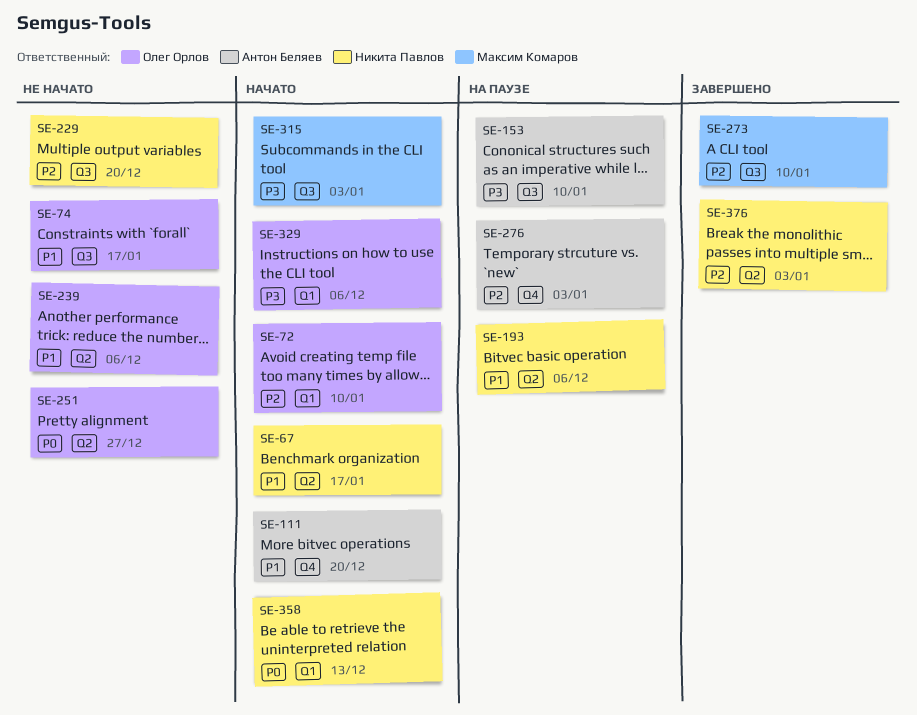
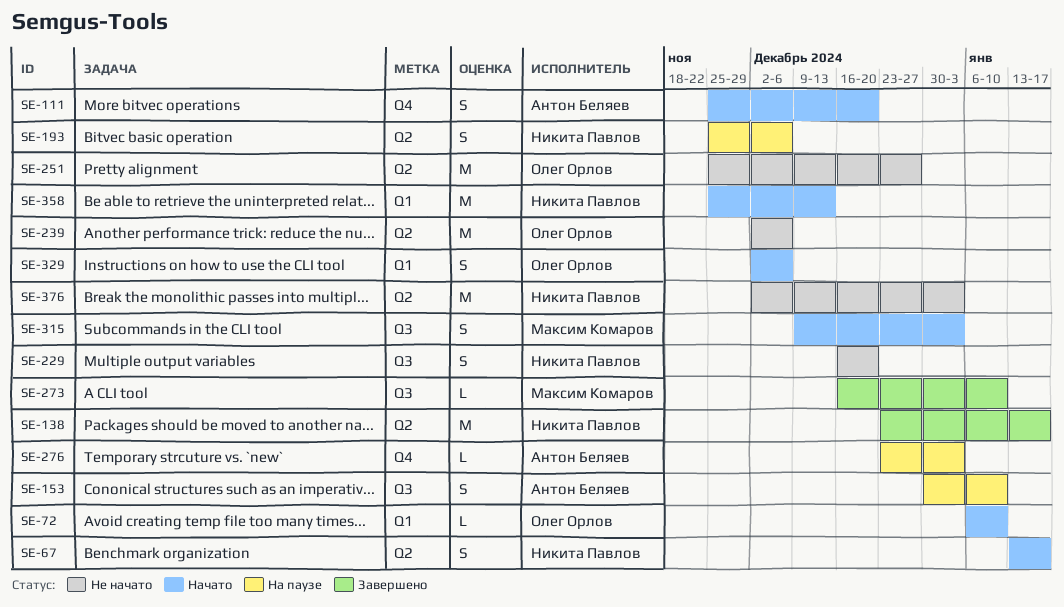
SE-74: present -> none
SE-138: none -> present
SE-376, status: Завершено -> Не начато

